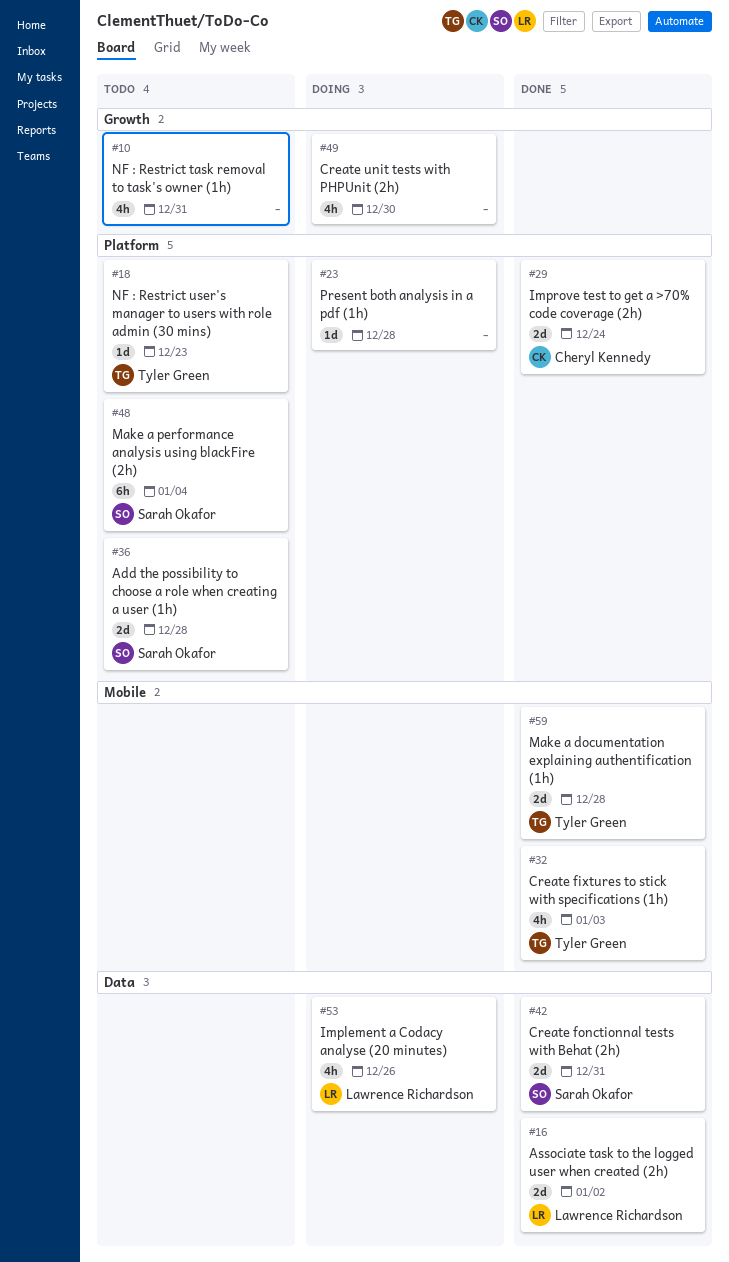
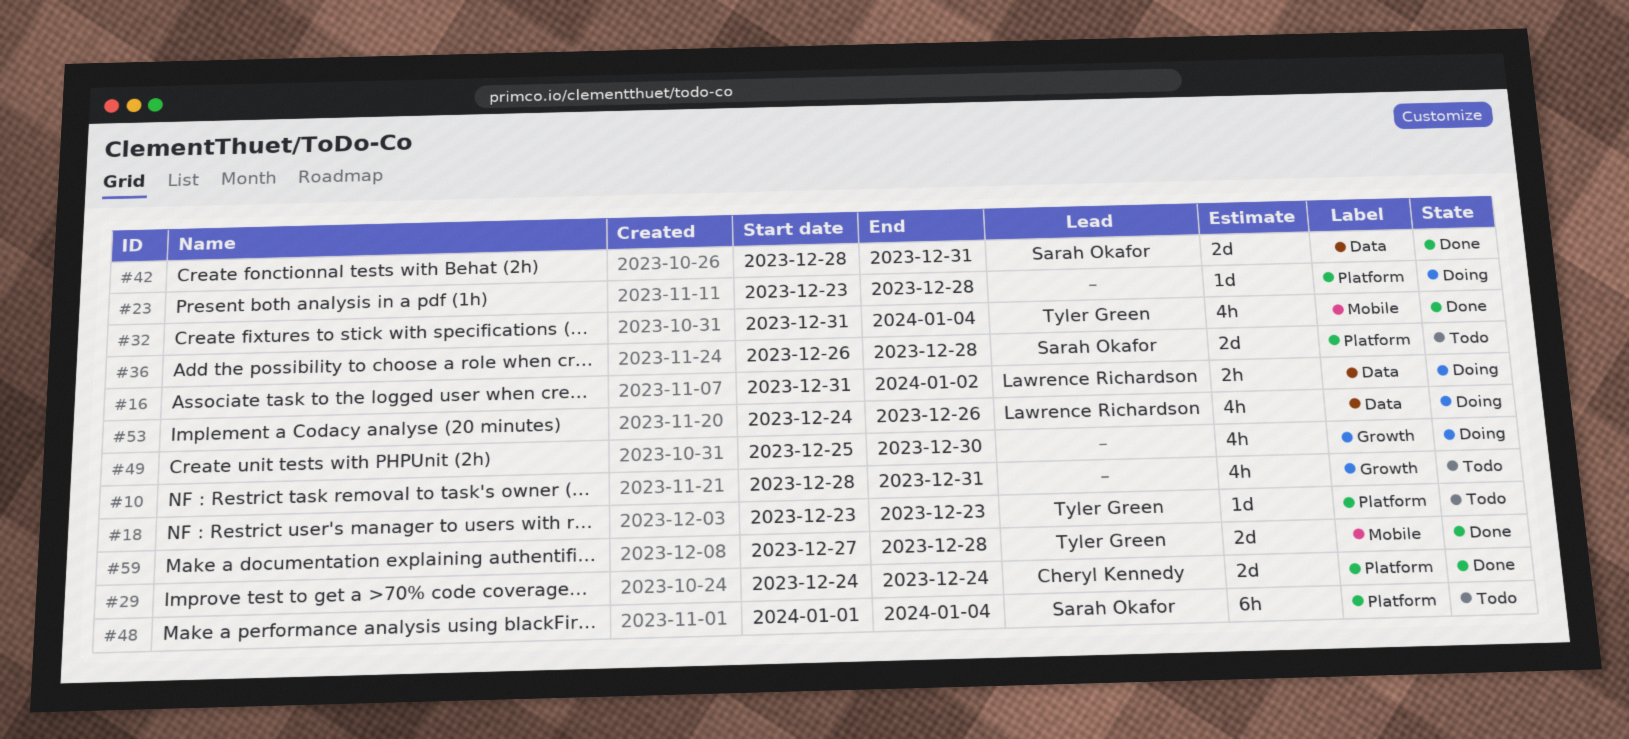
#16, status: Done -> Doing
#16, estimate: 2d -> 2h
#32, due: Jan 3 -> Jan 4

